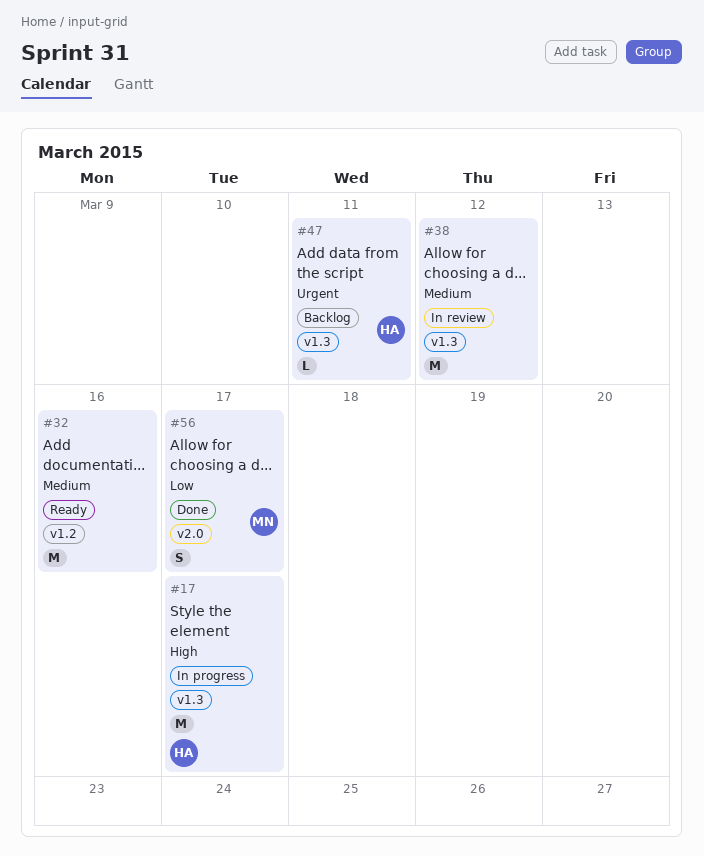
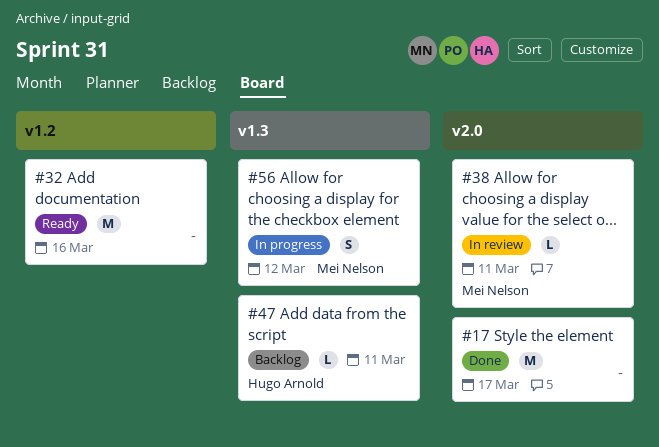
#17, status: In progress -> Done
#17, owner: Hugo Arnold -> none
#17, label: v1.3 -> v2.0
#38, owner: none -> Mei Nelson
#38, label: v1.3 -> v2.0
#38, estimate: M -> L
#38, due: Mar 12 -> Mar 11
#56, status: Done -> In progress
#56, label: v2.0 -> v1.3
#56, due: Mar 17 -> Mar 12

